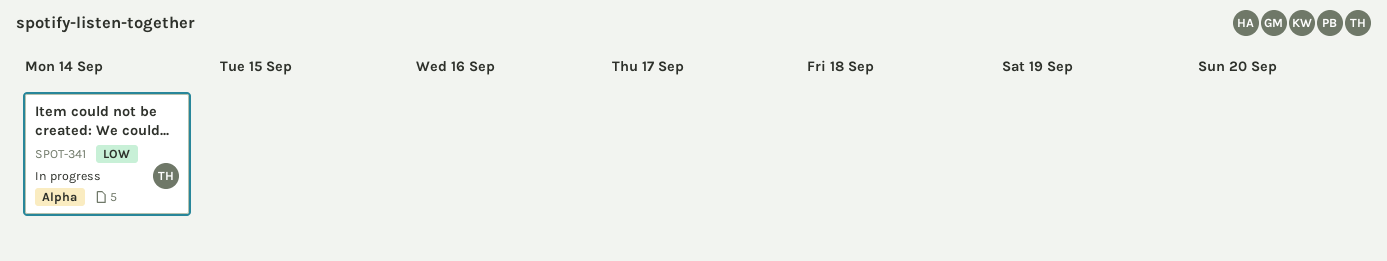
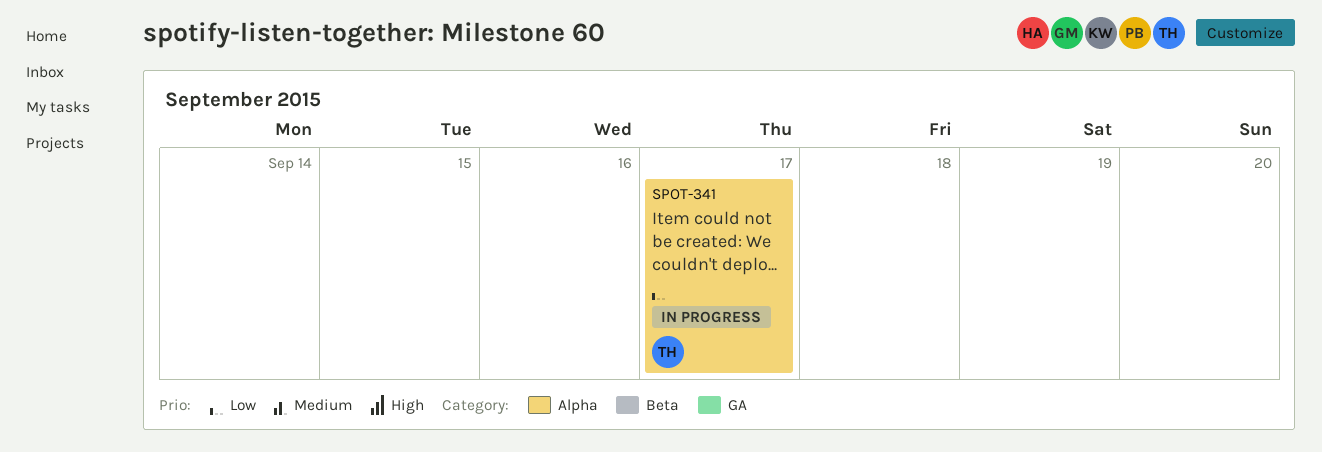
SPOT-341, due: Sep 14 -> Sep 17

